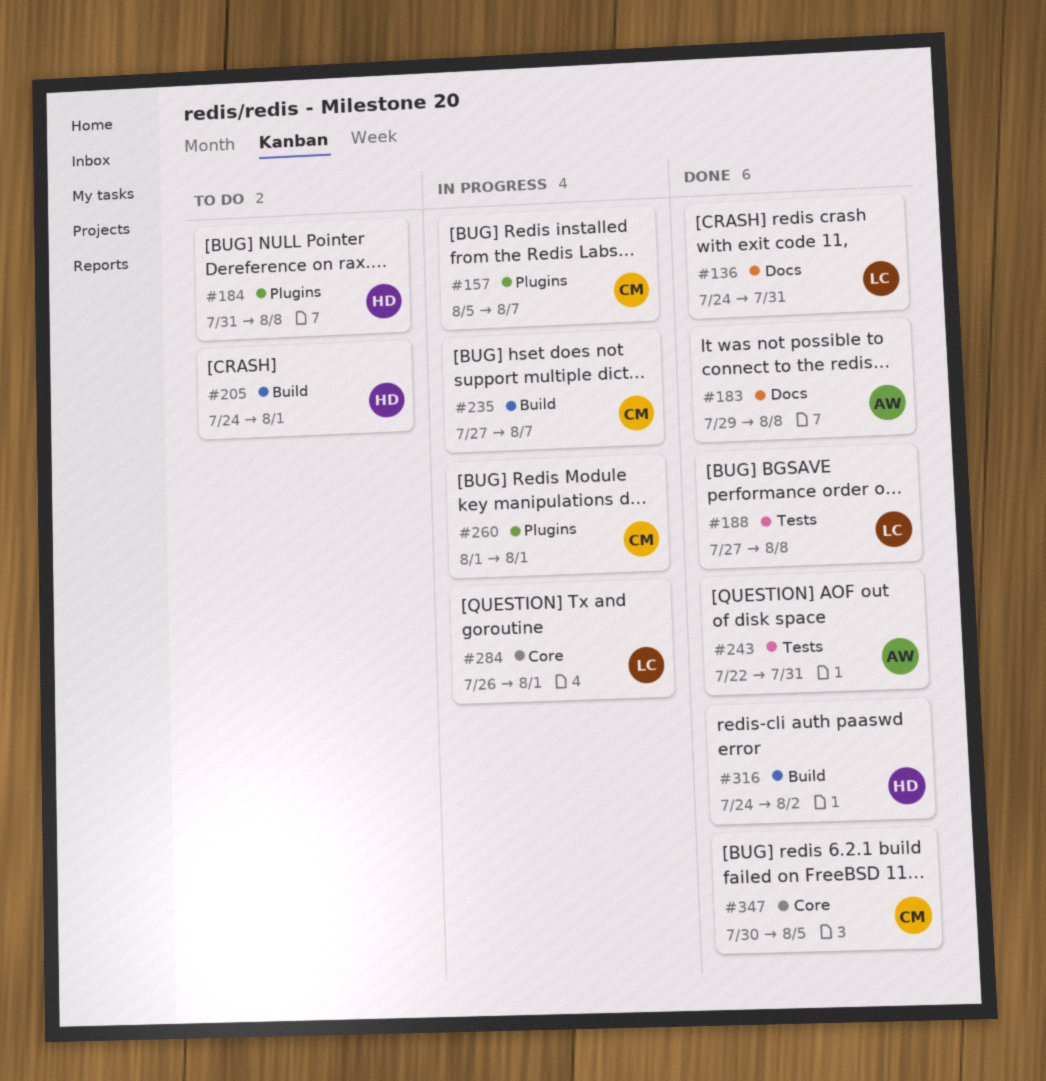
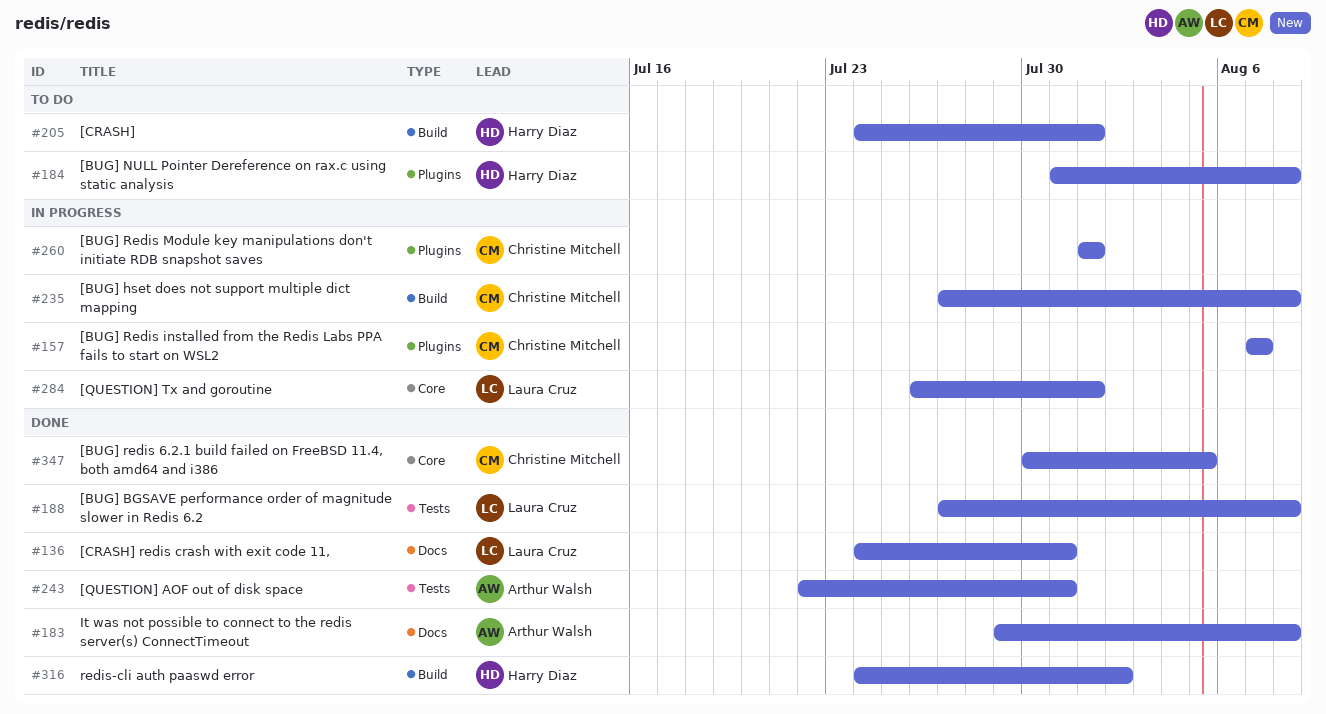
#157, start: Aug 5 -> Aug 7
#235, due: Aug 7 -> Aug 8

